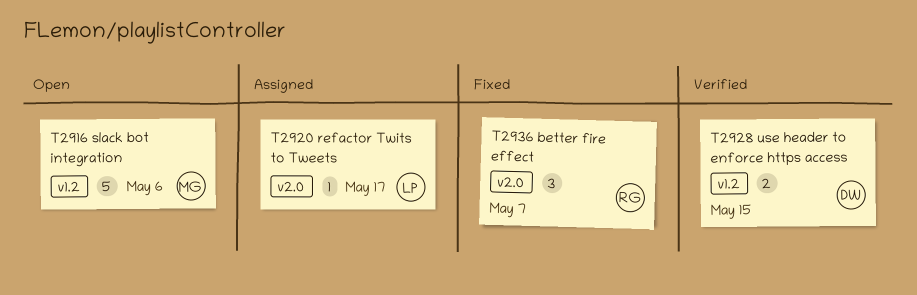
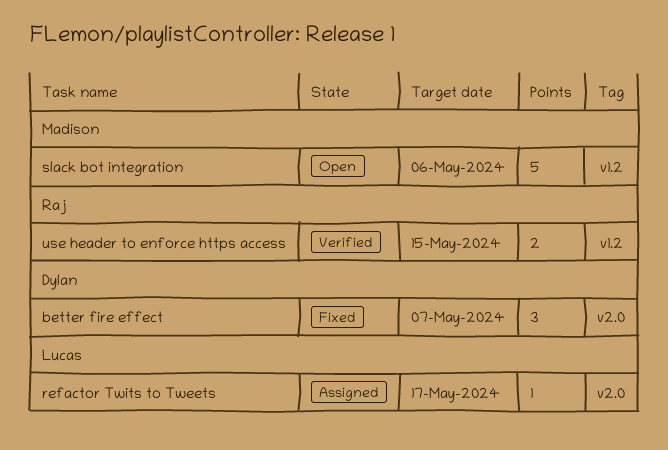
better fire effect, owner: Raj -> Dylan
use header to enforce https access, owner: Dylan -> Raj

